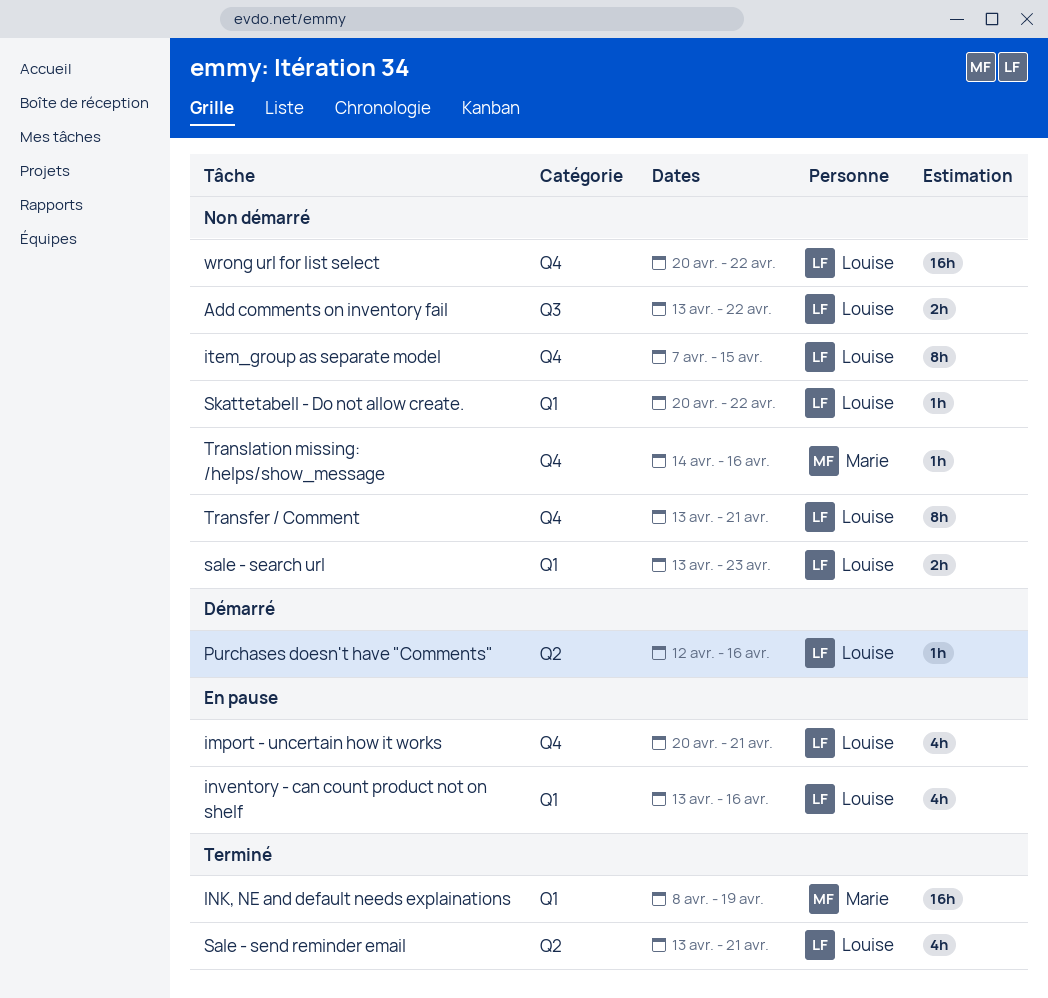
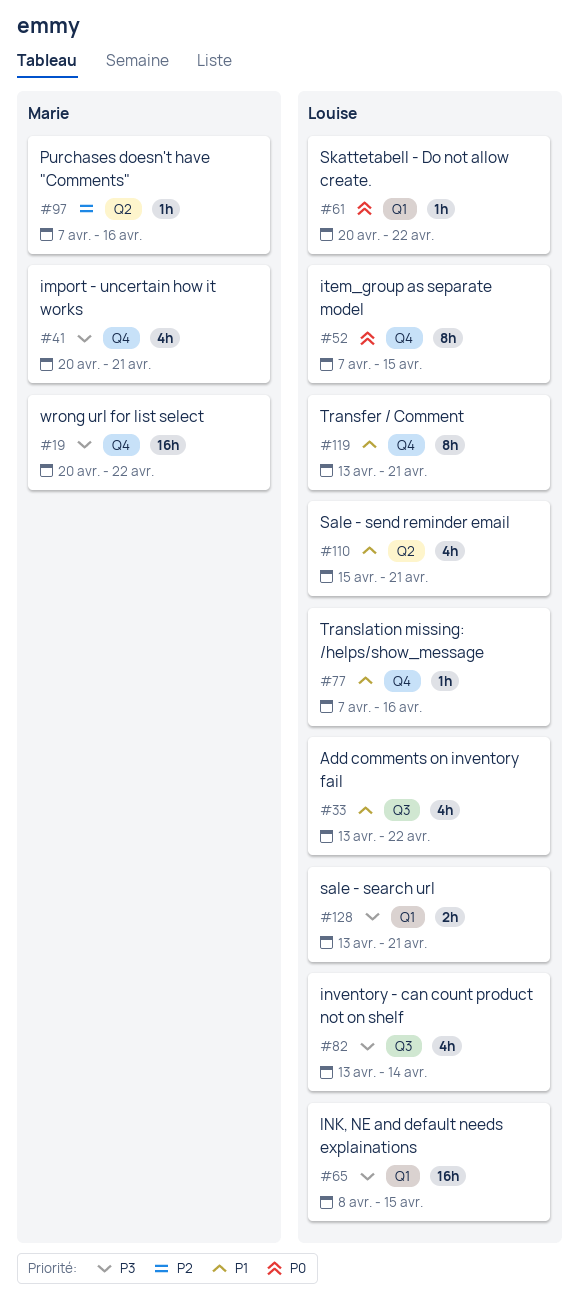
Add comments on inventory fail, estimate: 2h -> 4h
import - uncertain how it works, owner: Louise -> Marie
INK, NE and default needs explainations, owner: Marie -> Louise
INK, NE and default needs explainations, due: Apr 19 -> Apr 15
inventory - can count product not on shelf, label: Q1 -> Q3
inventory - can count product not on shelf, due: Apr 16 -> Apr 14
Purchases doesn't have "Comments", owner: Louise -> Marie
Purchases doesn't have "Comments", start: Apr 12 -> Apr 7
sale - search url, due: Apr 23 -> Apr 21
Sale - send reminder email, start: Apr 13 -> Apr 15
Translation missing: /helps/show_message, owner: Marie -> Louise
Translation missing: /helps/show_message, start: Apr 14 -> Apr 7
wrong url for list select, owner: Louise -> Marie

